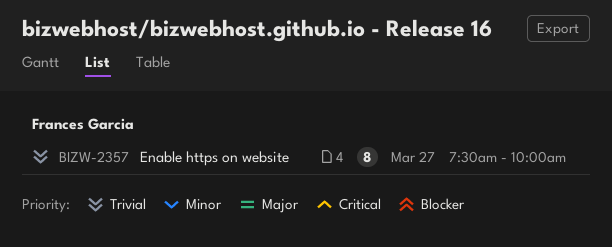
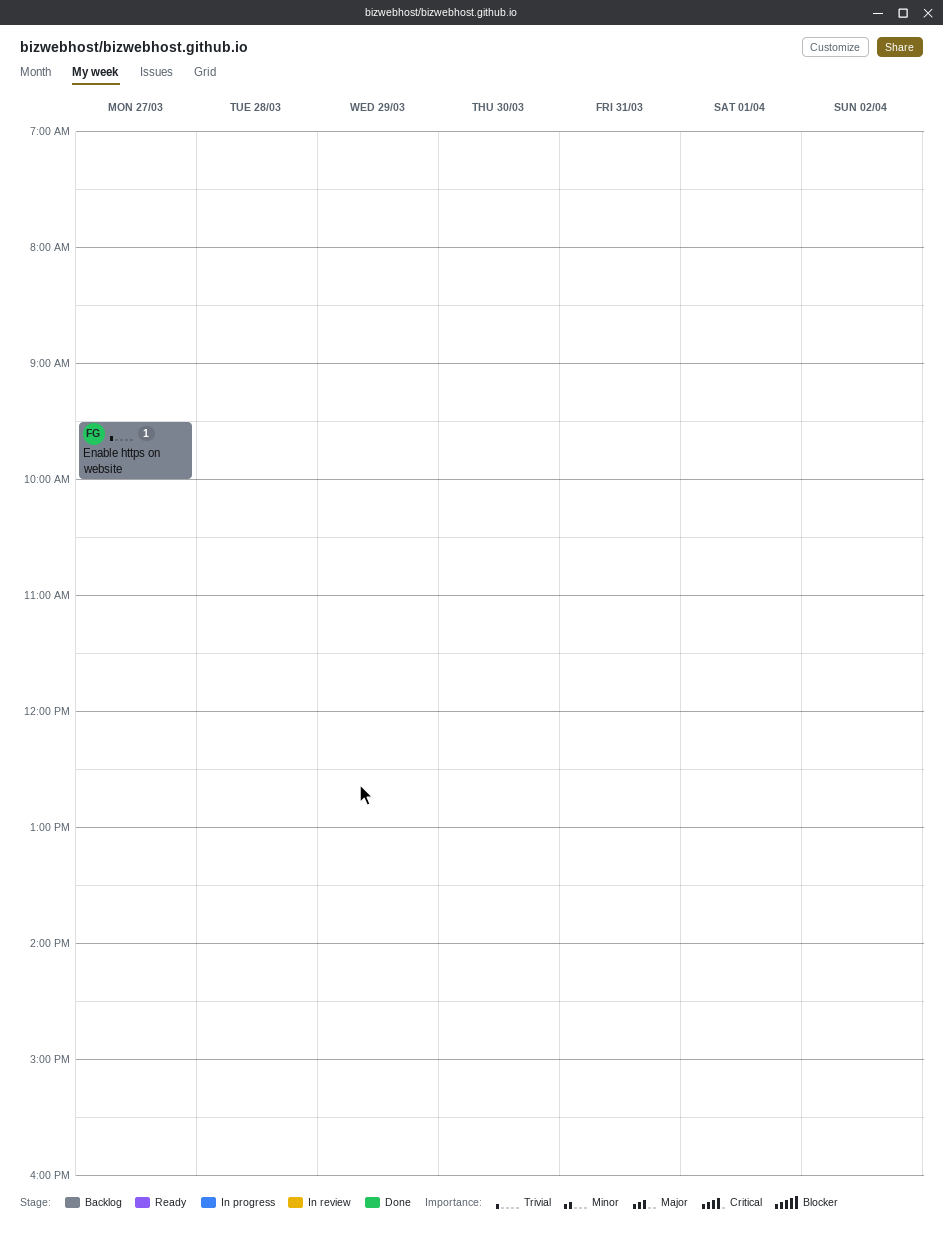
Enable https on website, estimate: 8 -> 1
Enable https on website, begins: 07:30 -> 09:30

